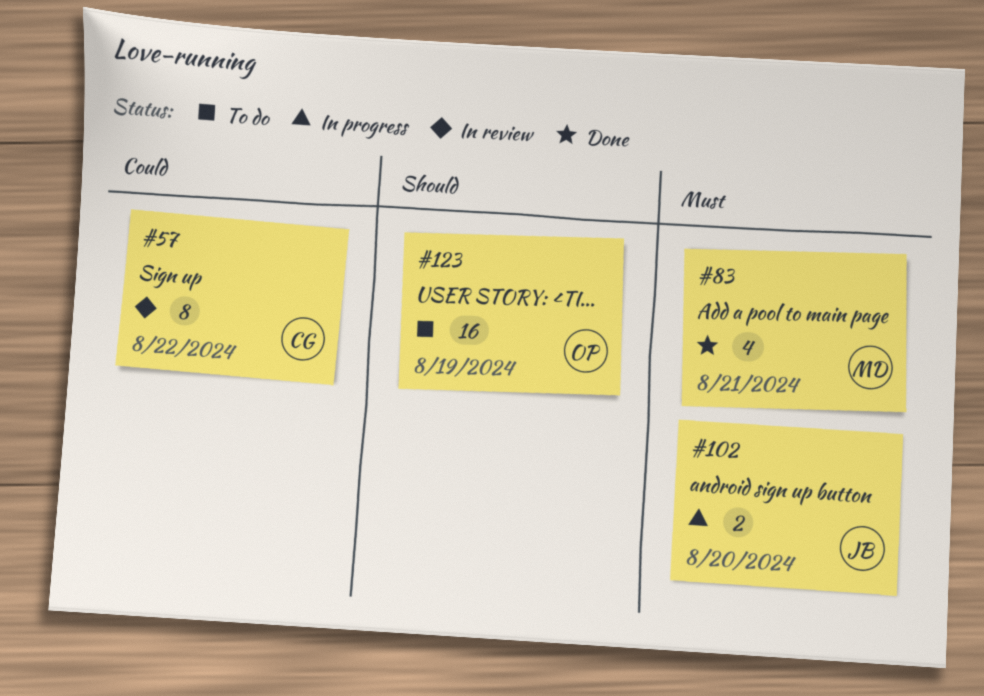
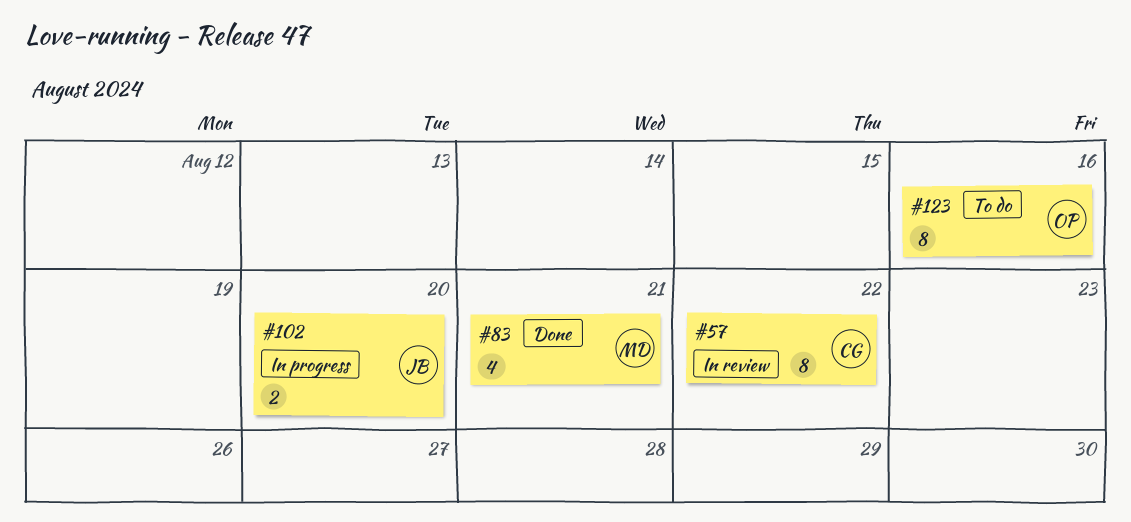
#123, estimate: 16 -> 8
#123, due: Aug 19 -> Aug 16

